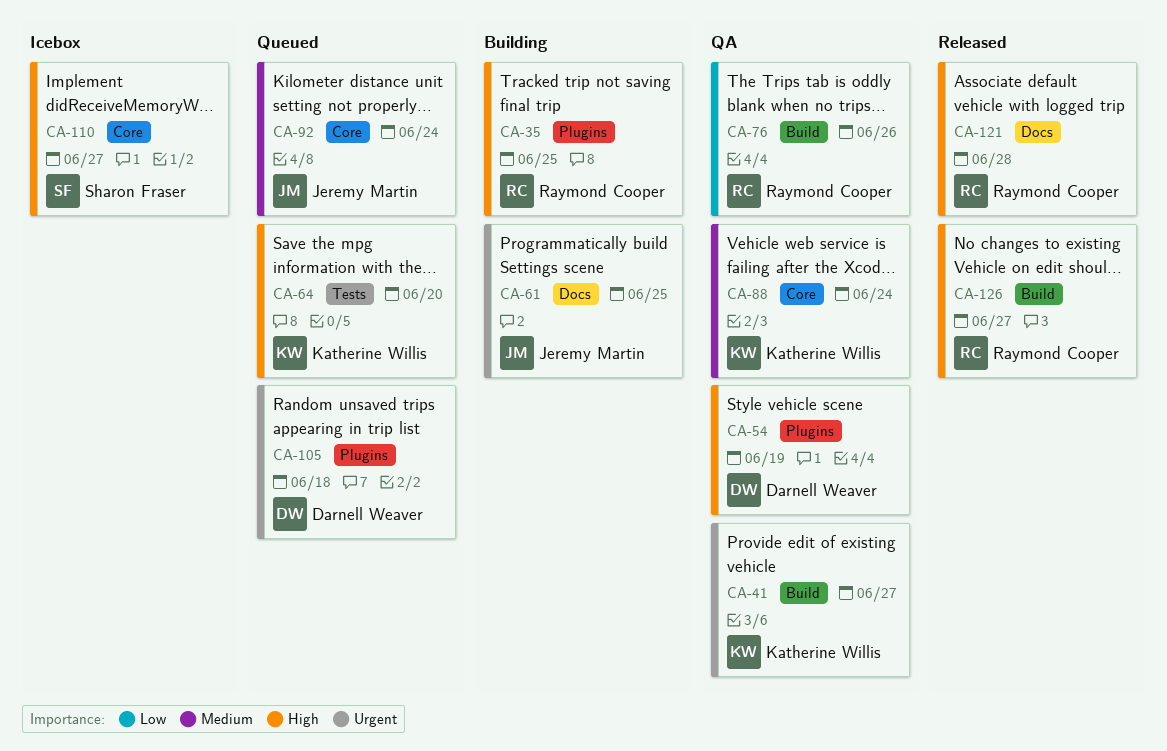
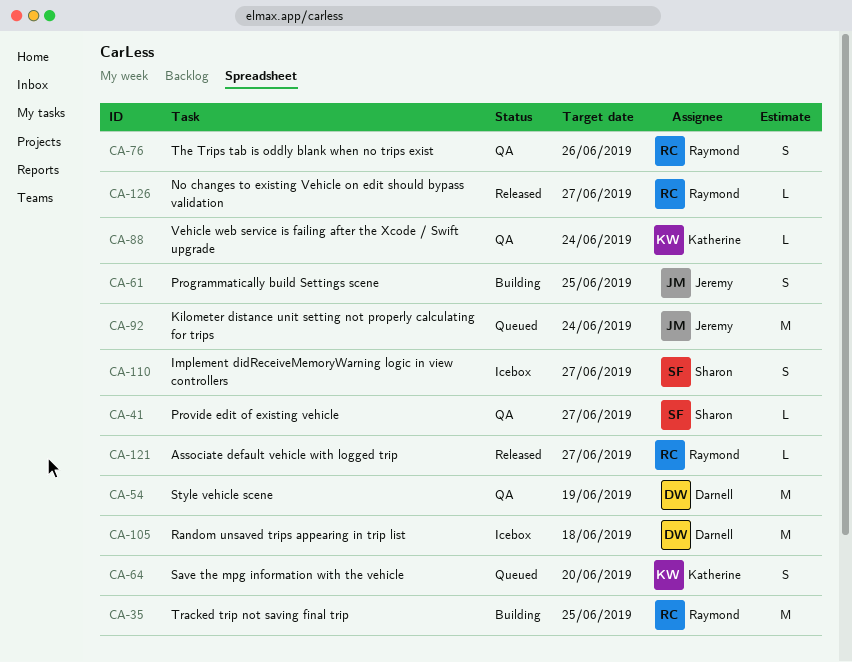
CA-41, owner: Katherine Willis -> Sharon Fraser
CA-105, status: Queued -> Icebox
CA-121, due: Jun 28 -> Jun 27

